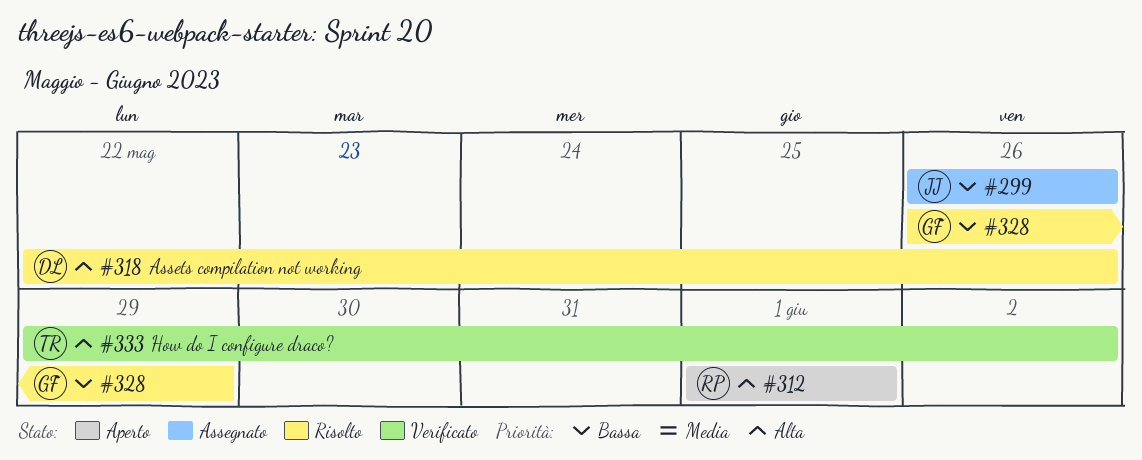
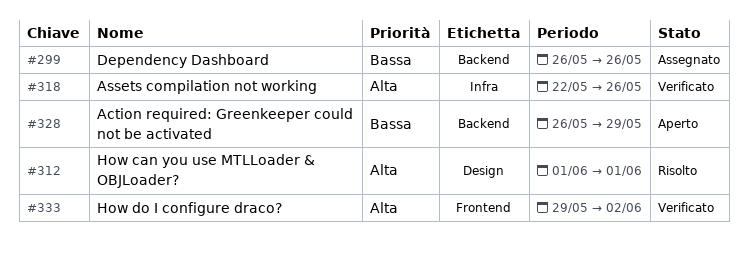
#312, status: Aperto -> Risolto
#318, status: Risolto -> Verificato
#328, status: Risolto -> Aperto

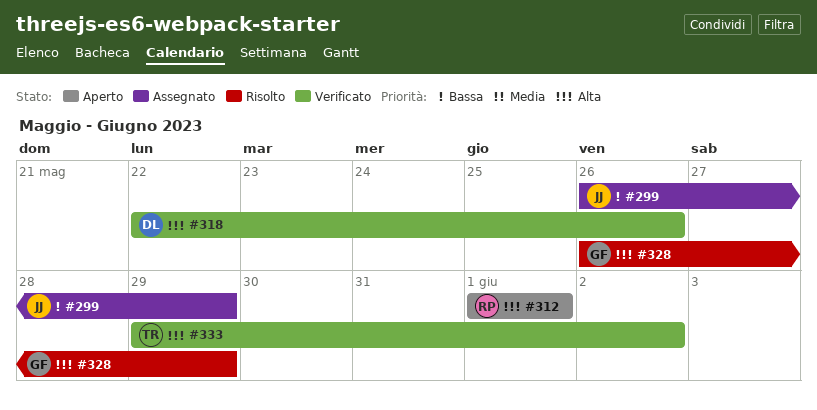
#299, due: May 26 -> May 29
#312, status: Risolto -> Aperto
#328, status: Aperto -> Risolto
#328, priority: Bassa -> Alta

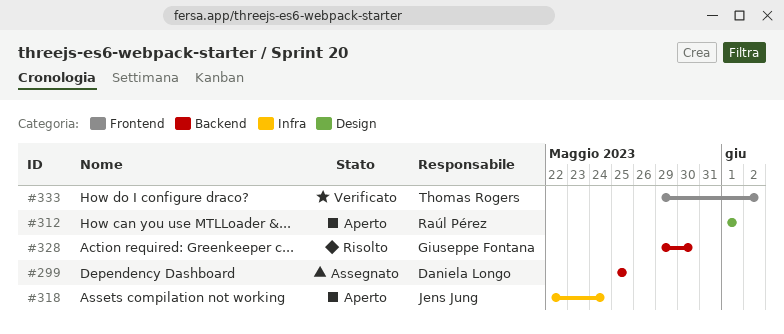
#299, owner: Jens Jung -> Daniela Longo
#299, start: May 26 -> May 25
#299, due: May 29 -> May 25
#318, status: Verificato -> Aperto
#318, owner: Daniela Longo -> Jens Jung
#318, due: May 26 -> May 24
#328, start: May 26 -> May 29
#328, due: May 29 -> May 30

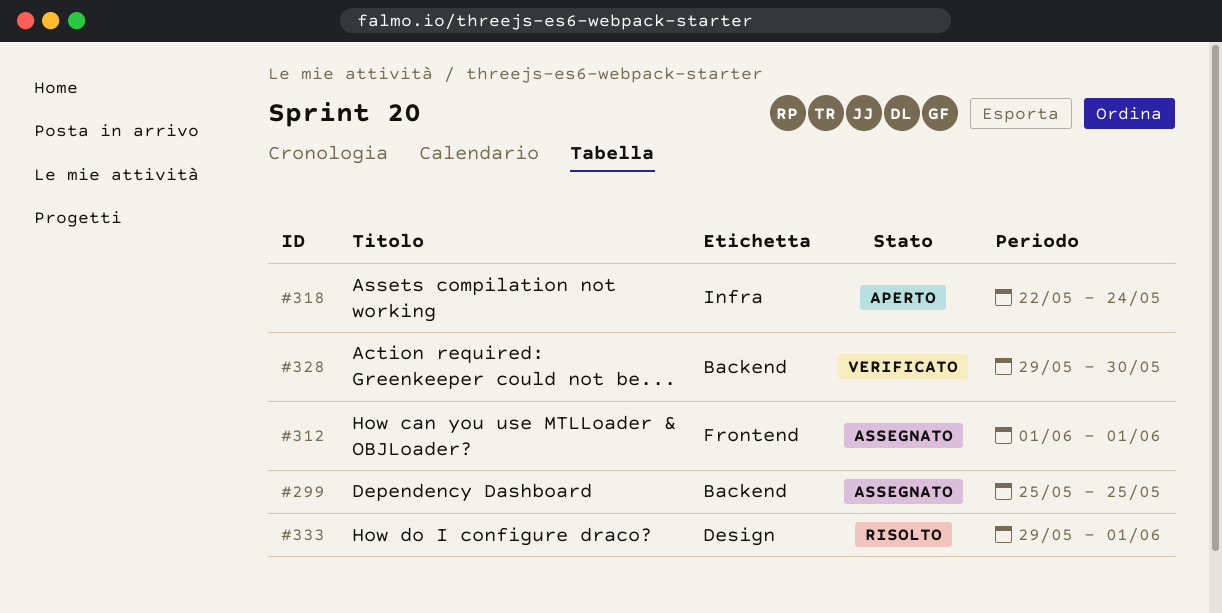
#312, status: Aperto -> Assegnato
#312, label: Design -> Frontend
#328, status: Risolto -> Verificato
#333, status: Verificato -> Risolto
#333, label: Frontend -> Design
#333, due: Jun 2 -> Jun 1

